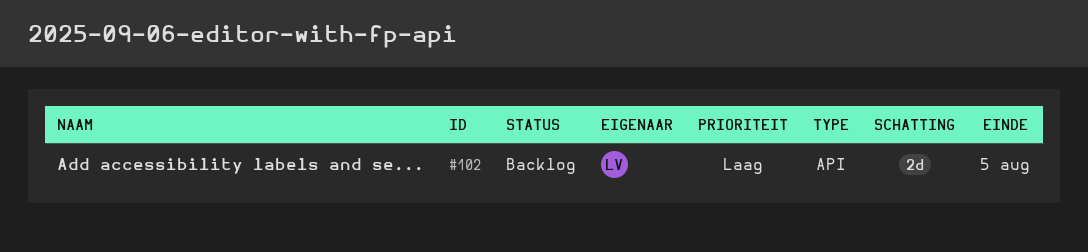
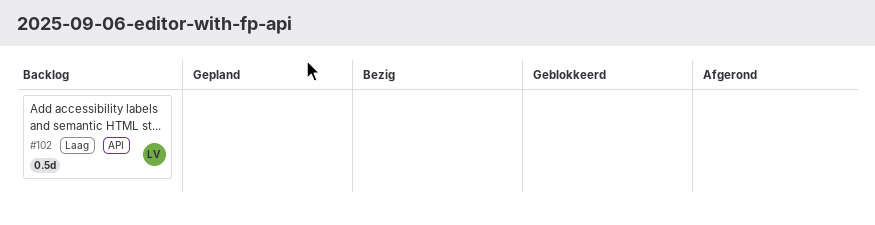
#102, estimate: 2d -> 0.5d

